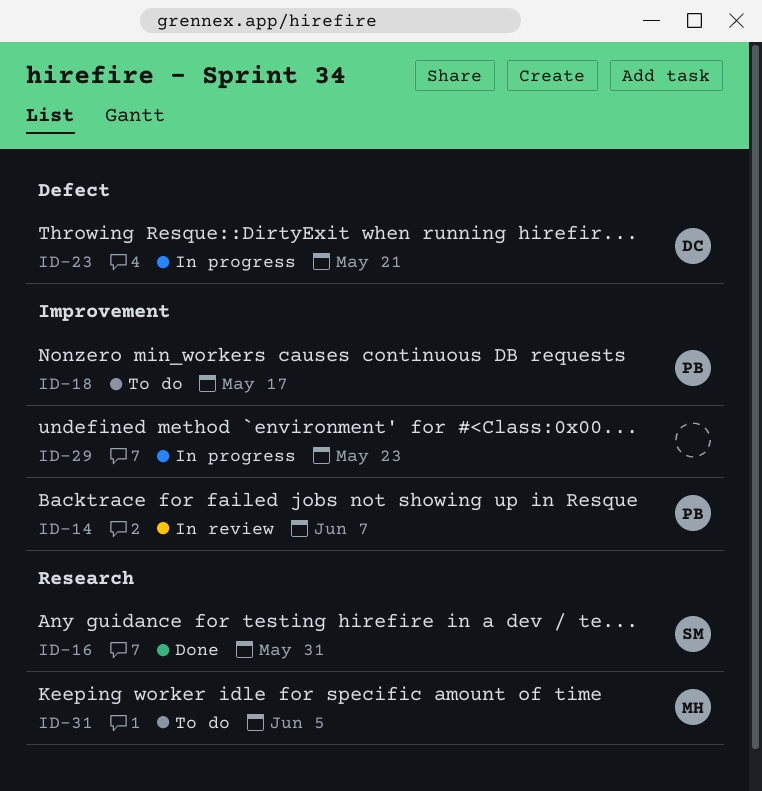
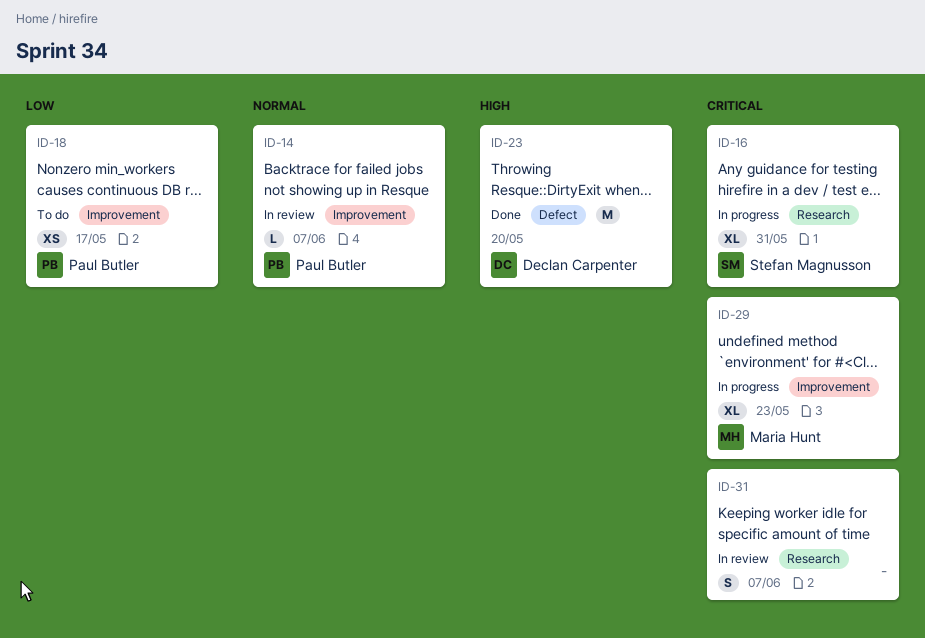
ID-16, status: Done -> In progress
ID-23, status: In progress -> Done
ID-23, due: May 21 -> May 20
ID-29, owner: none -> Maria Hunt
ID-31, status: To do -> In review
ID-31, owner: Maria Hunt -> none
ID-31, due: Jun 5 -> Jun 7

